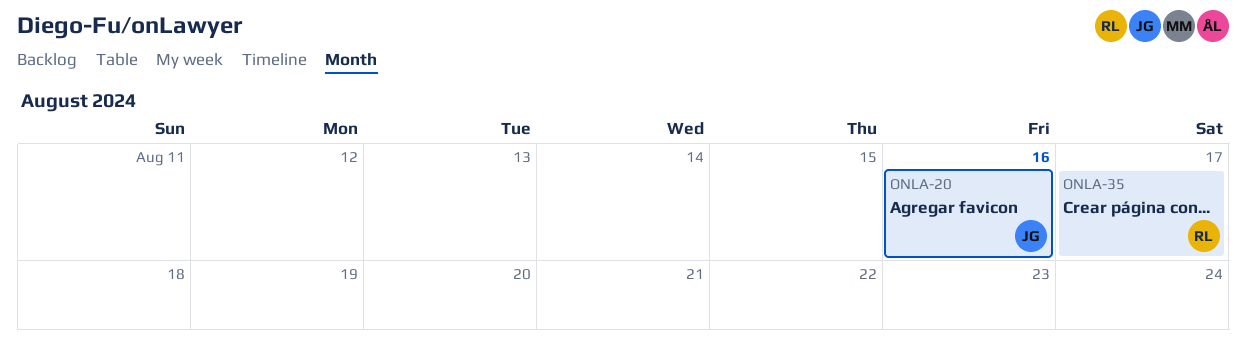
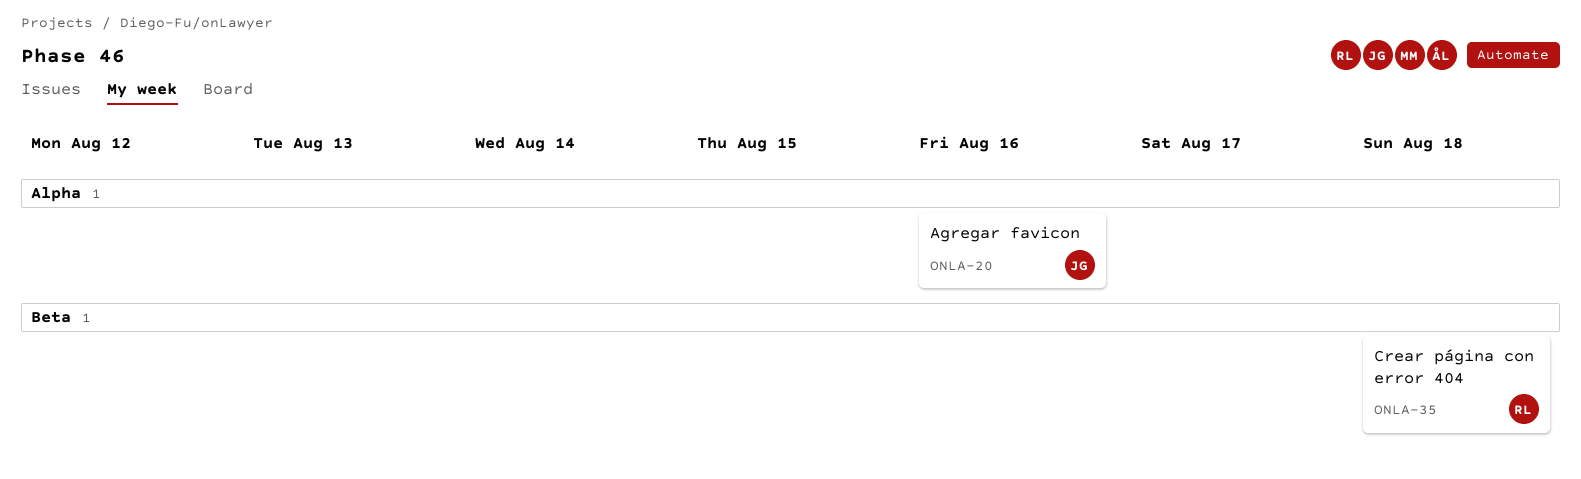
ONLA-35, due: Aug 17 -> Aug 18

